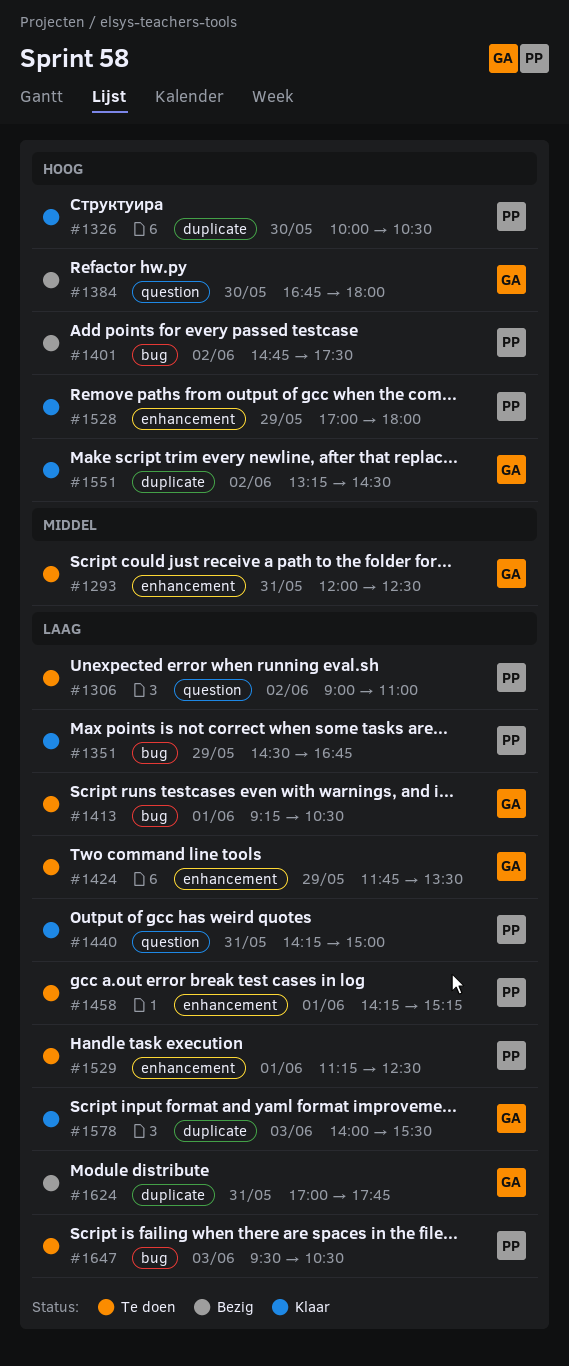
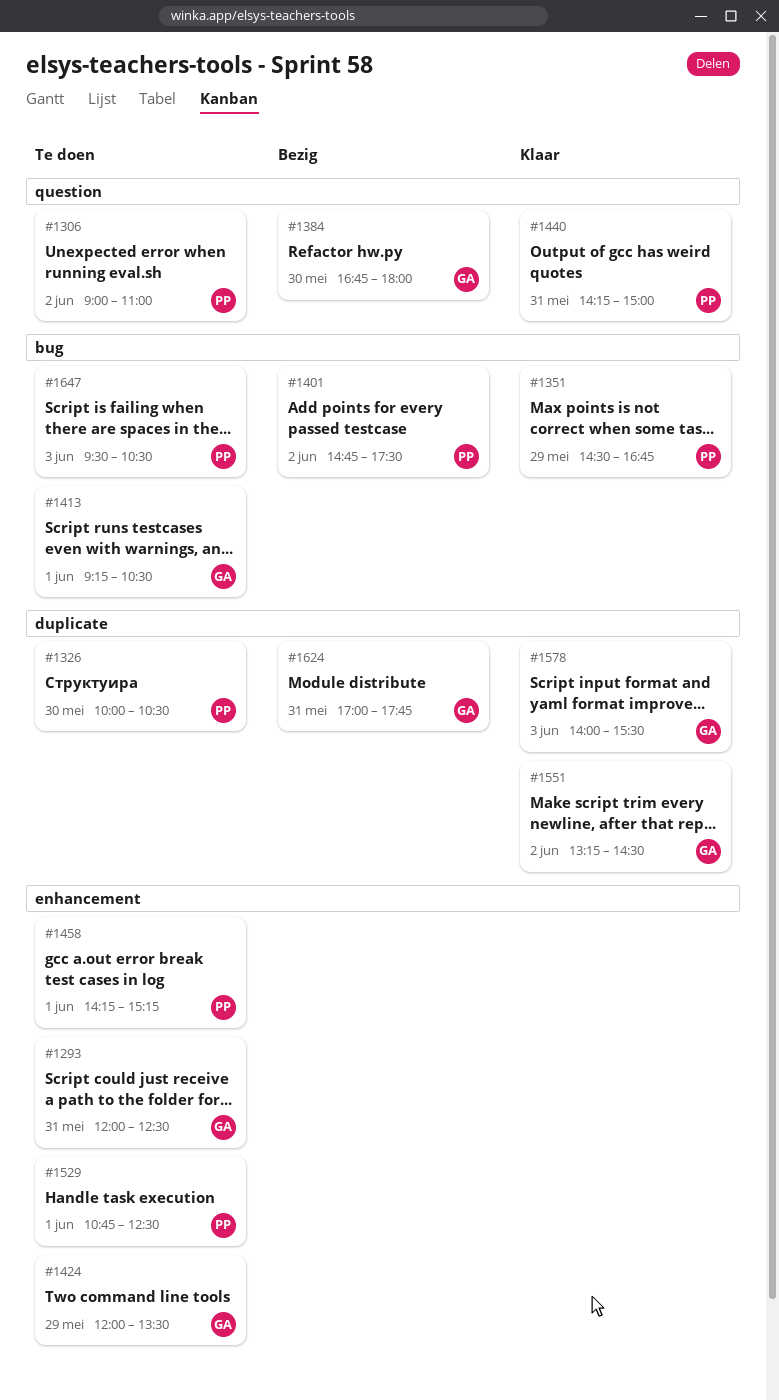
#1326, status: Klaar -> Te doen
#1424, begins: 11:45 -> 12:00
#1528: present -> none
#1529, begins: 11:15 -> 10:45

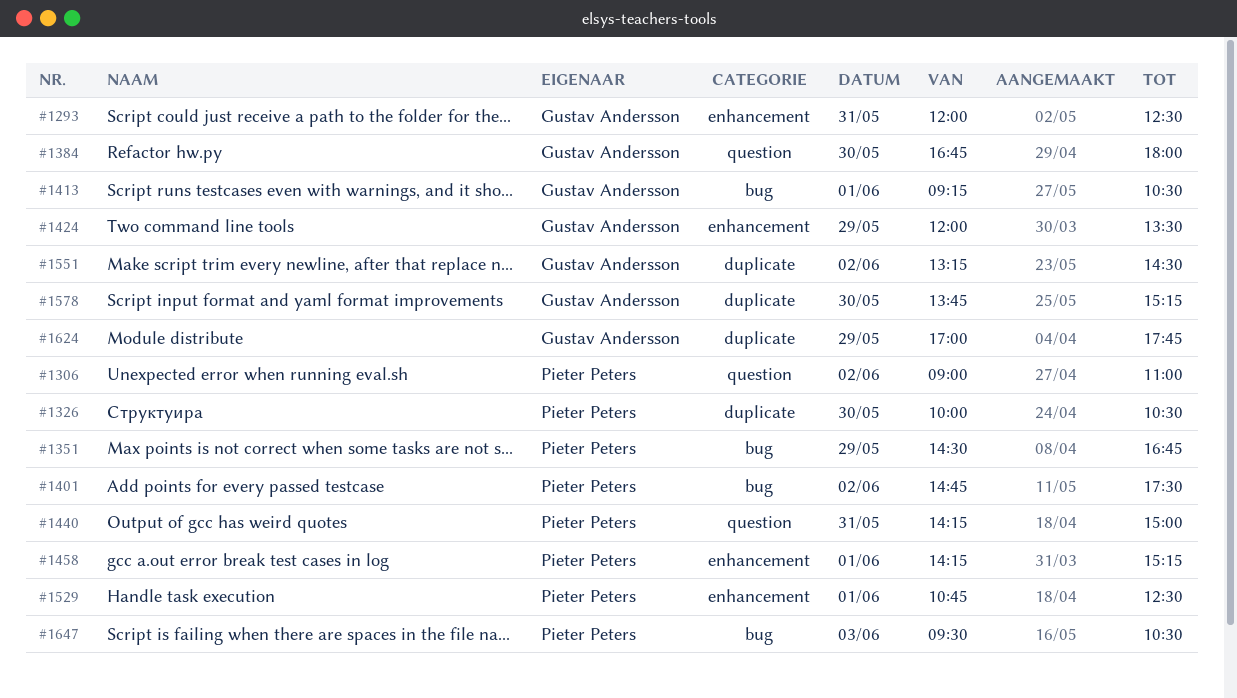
#1578, day: Jun 3 -> May 30
#1578, begins: 14:00 -> 13:45
#1578, ends: 15:30 -> 15:15
#1624, day: May 31 -> May 29

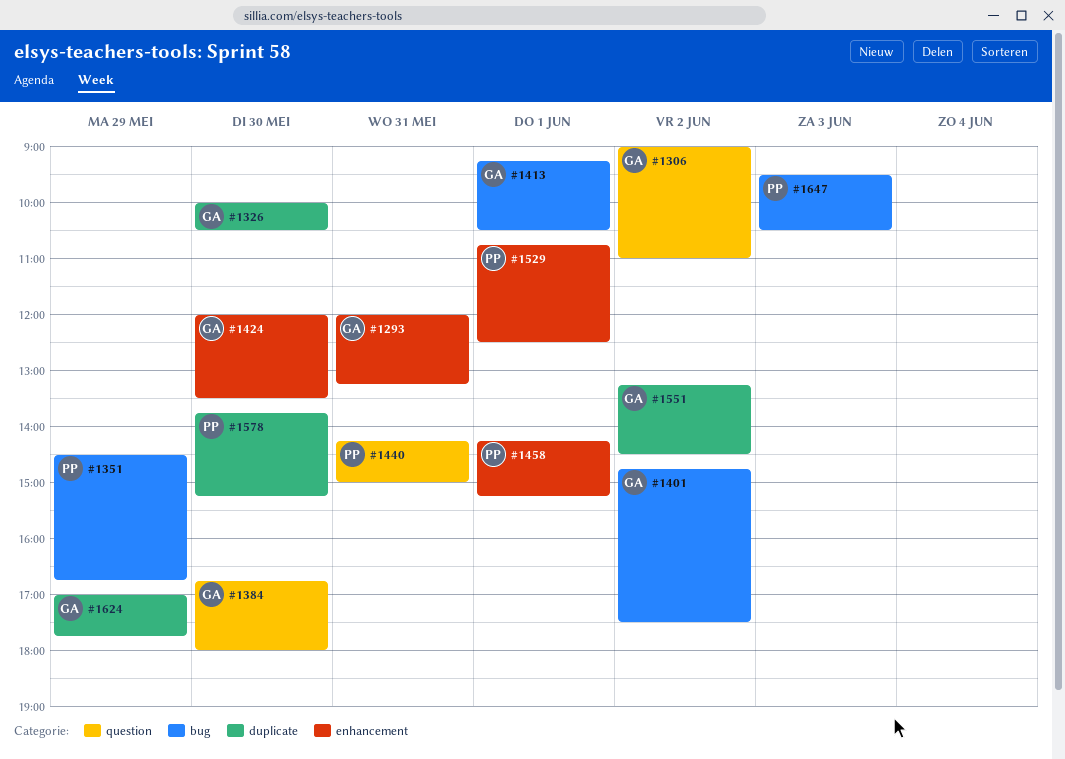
#1293, ends: 12:30 -> 13:15
#1306, owner: Pieter Peters -> Gustav Andersson
#1326, owner: Pieter Peters -> Gustav Andersson
#1401, owner: Pieter Peters -> Gustav Andersson
#1424, day: May 29 -> May 30
#1578, owner: Gustav Andersson -> Pieter Peters

